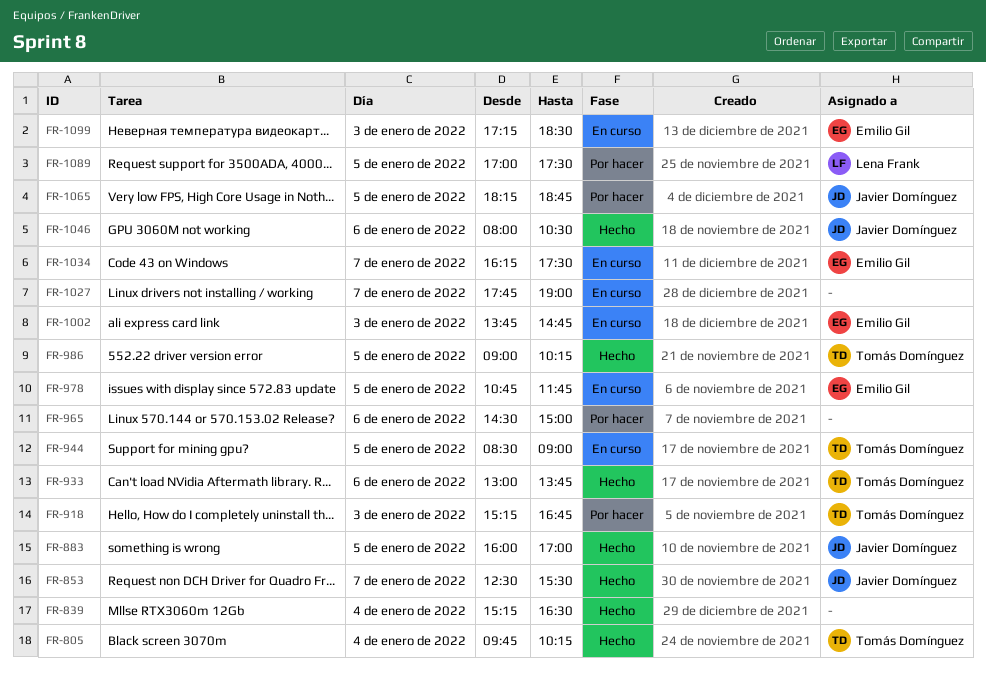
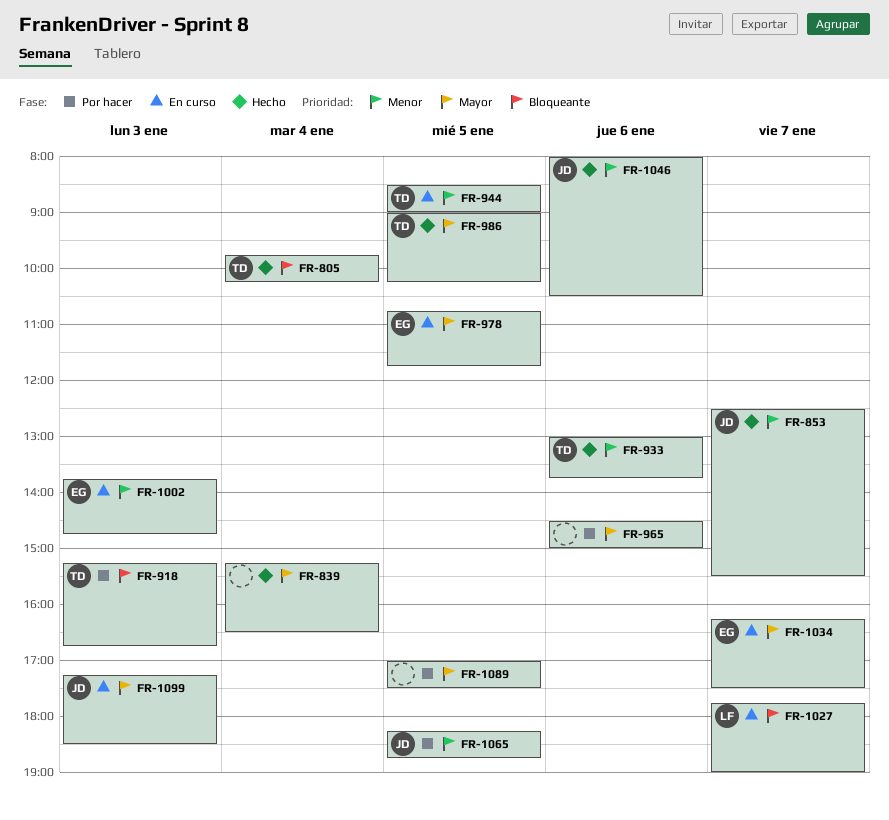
FR-883: present -> none
FR-1027, owner: none -> Lena Frank
FR-1089, owner: Lena Frank -> none
FR-1099, owner: Emilio Gil -> Javier Domínguez

